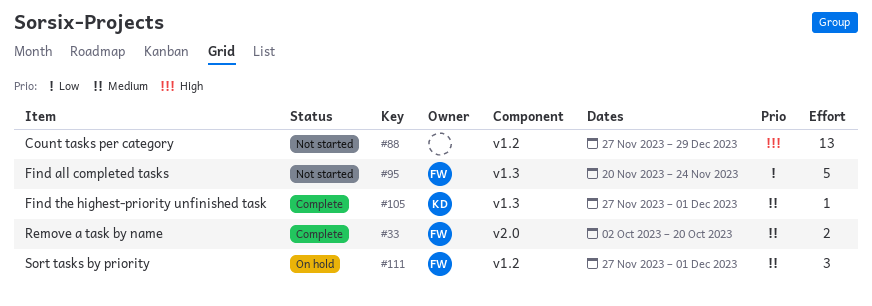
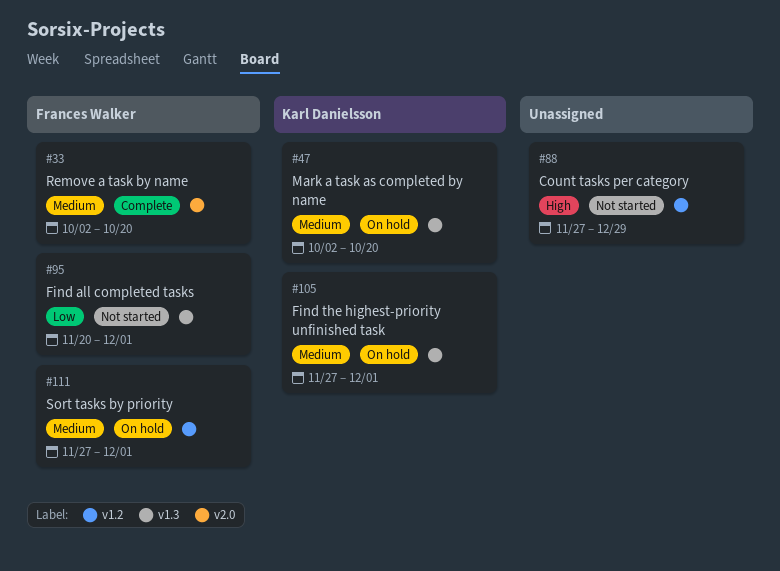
#47: none -> present
#95, due: Nov 24 -> Dec 1
#105, status: Complete -> On hold

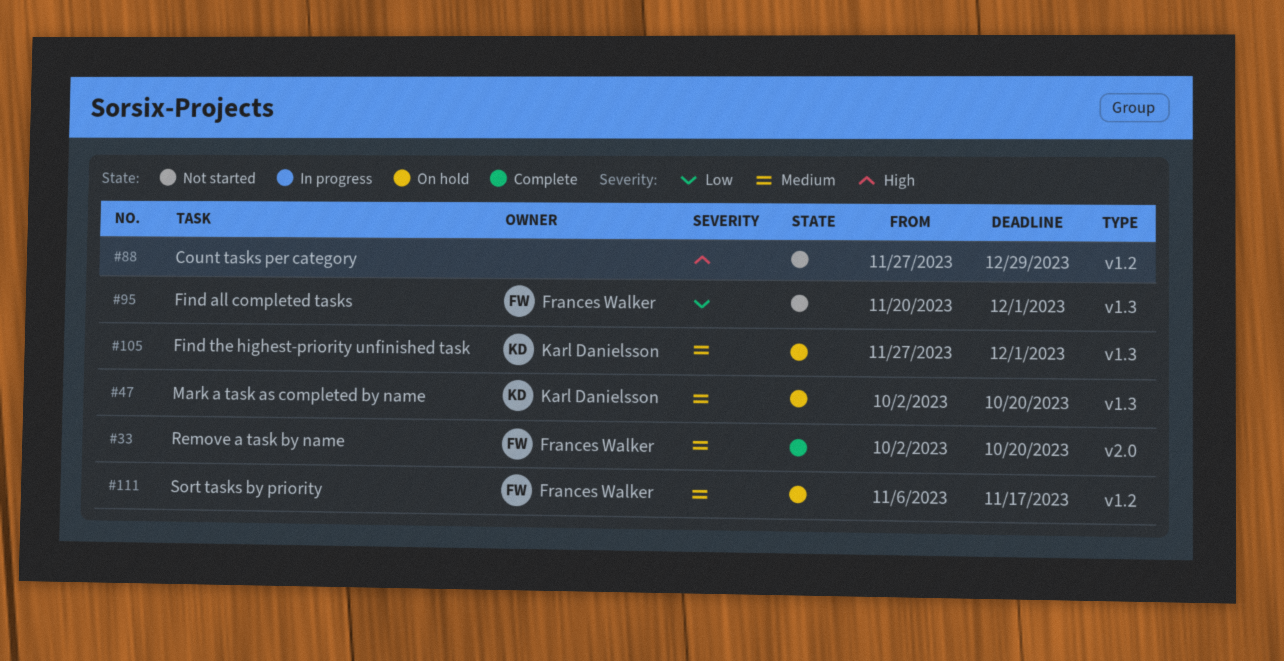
#111, start: Nov 27 -> Nov 6
#111, due: Dec 1 -> Nov 17

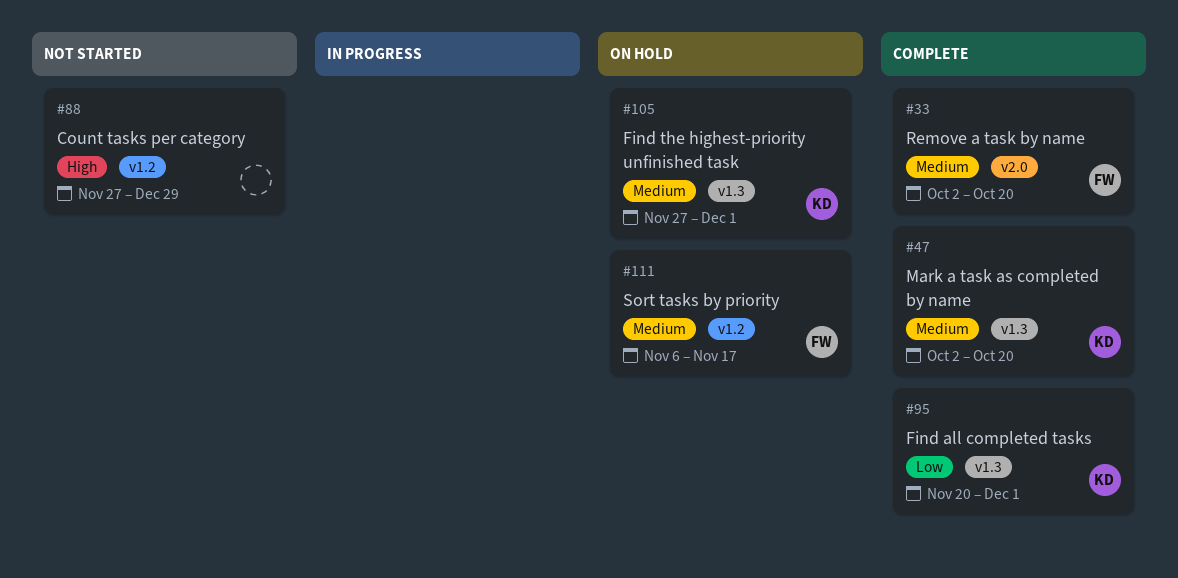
#47, status: On hold -> Complete
#95, status: Not started -> Complete
#95, owner: Frances Walker -> Karl Danielsson

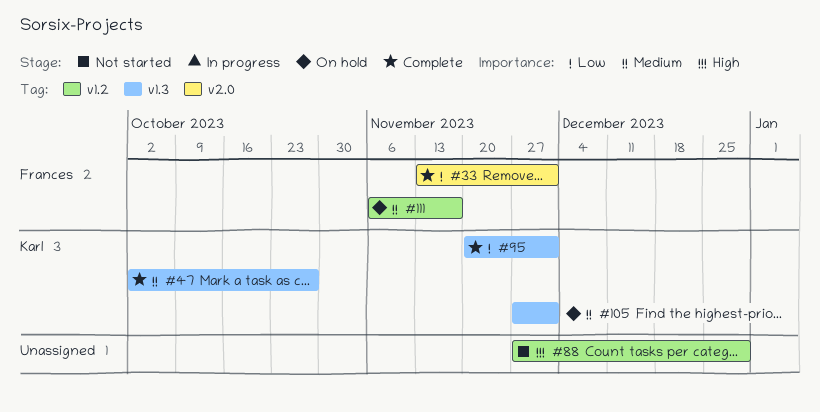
#33, priority: Medium -> Low
#33, start: Oct 2 -> Nov 13
#33, due: Oct 20 -> Dec 1
#47, due: Oct 20 -> Oct 27

